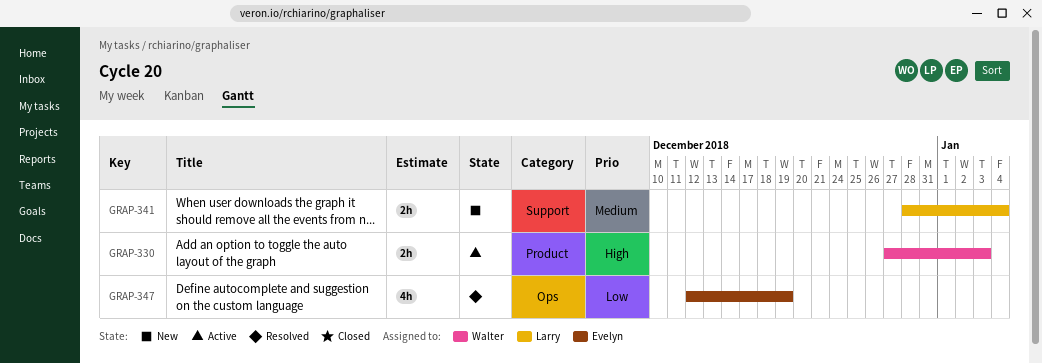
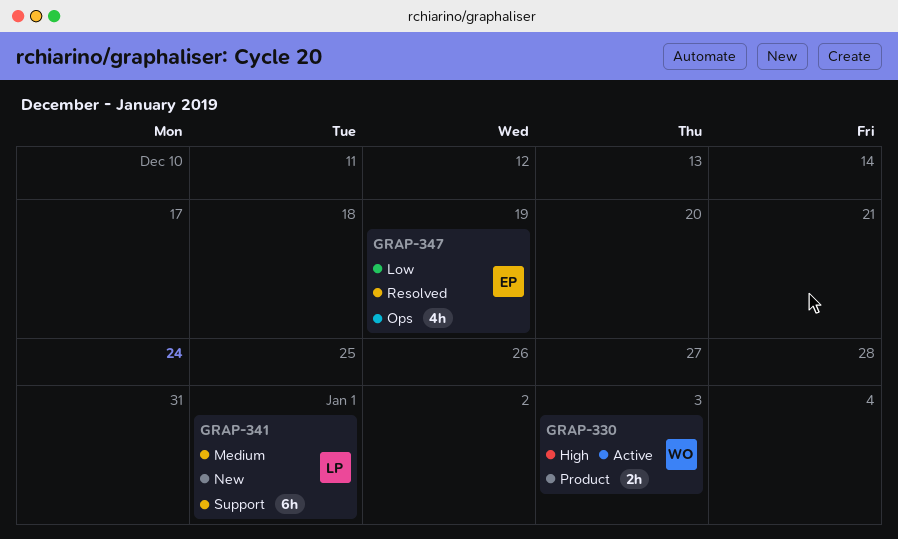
GRAP-341, estimate: 2h -> 6h
GRAP-341, due: Jan 4 -> Jan 1

